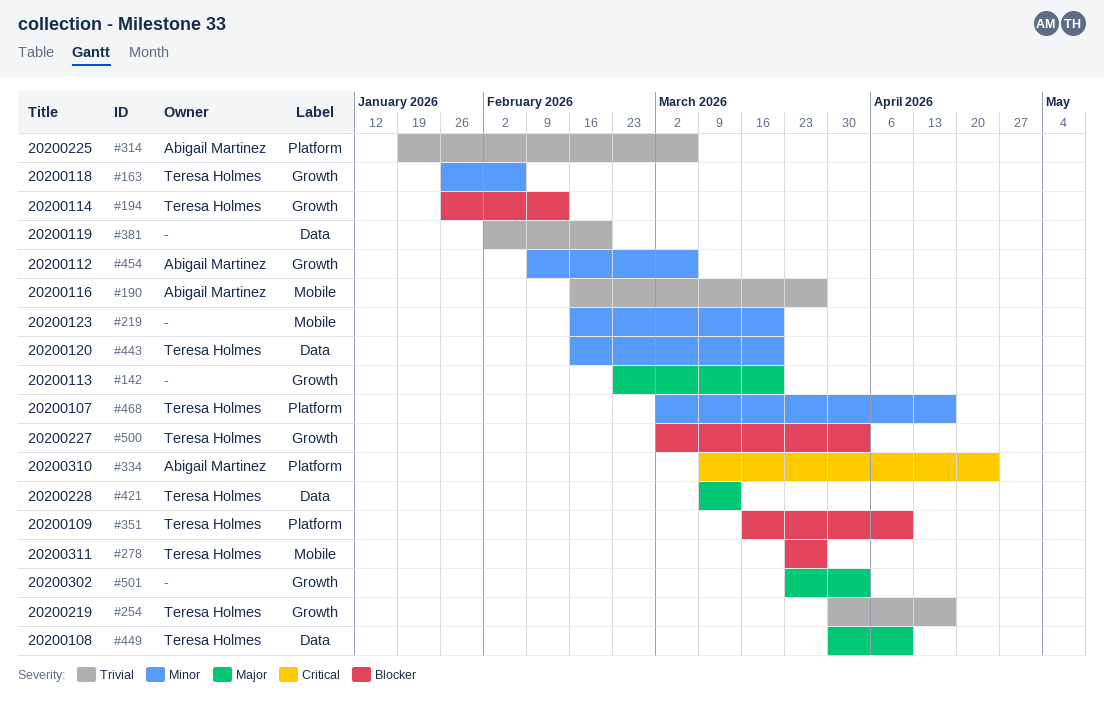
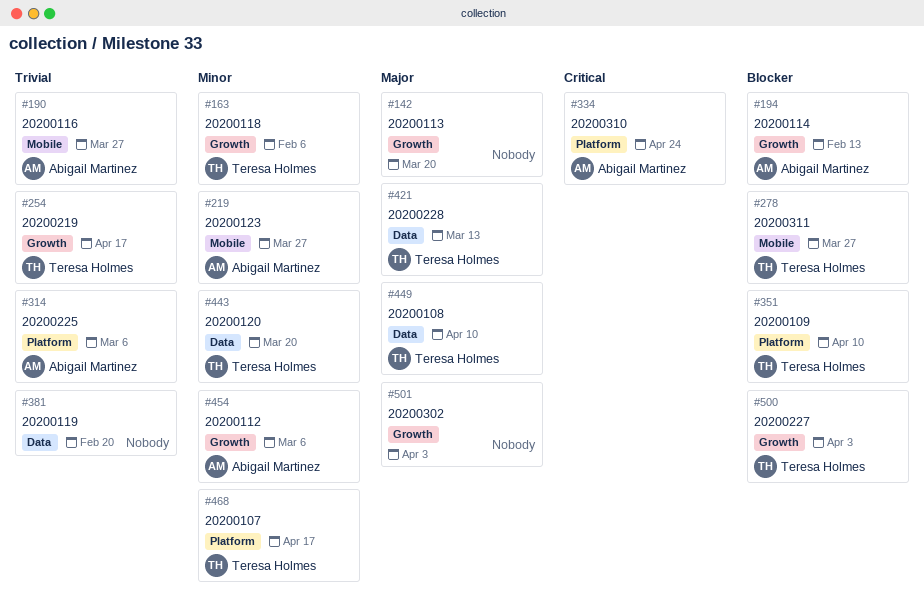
#194, owner: Teresa Holmes -> Abigail Martinez
#219, owner: none -> Abigail Martinez
#219, due: Mar 20 -> Mar 27

